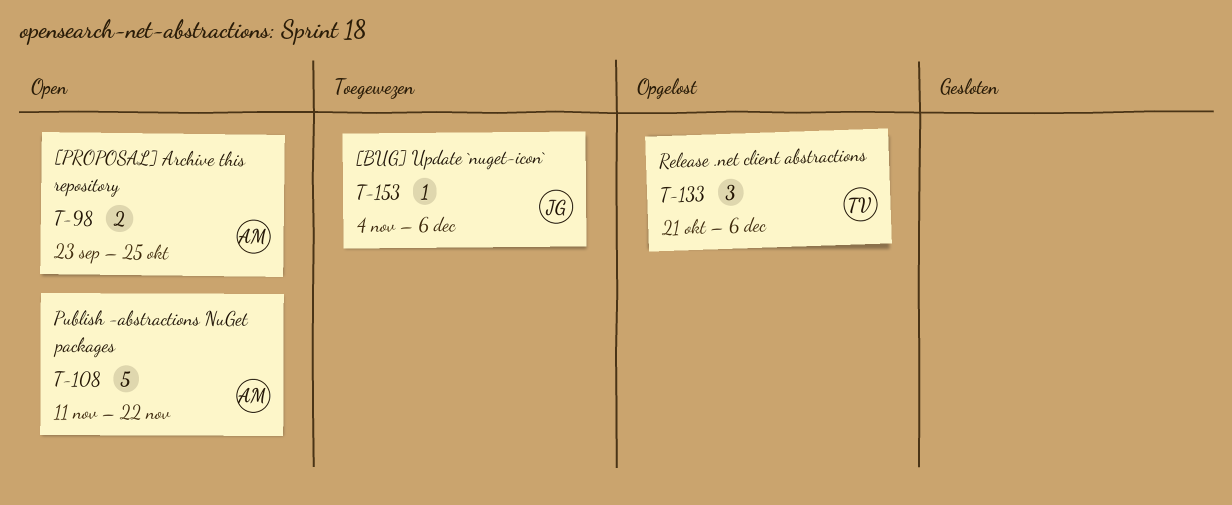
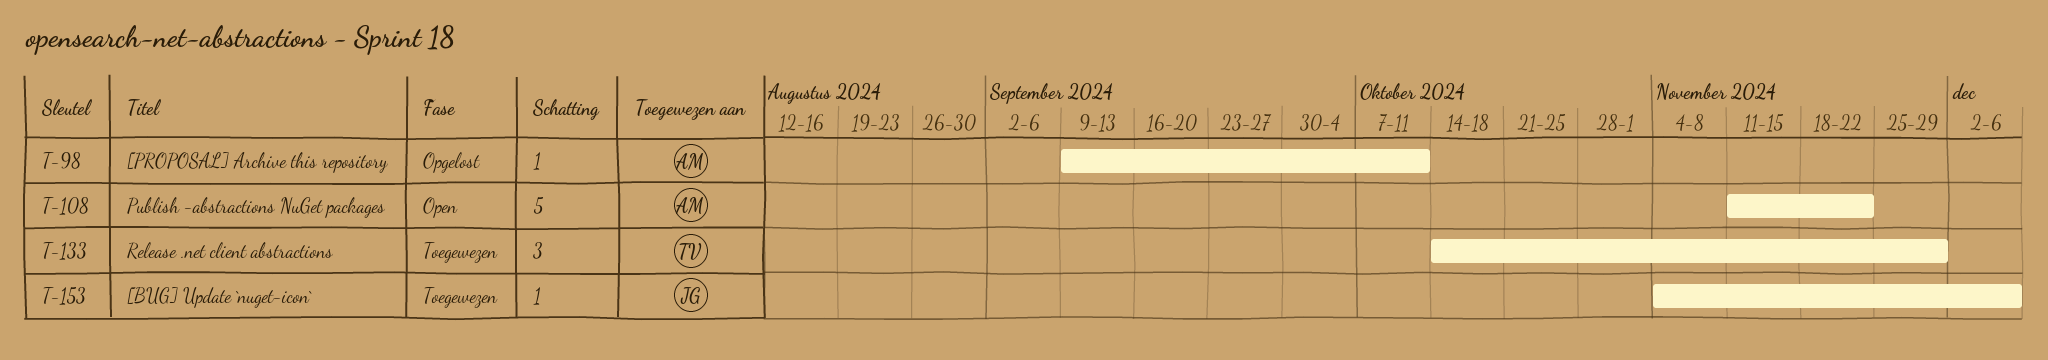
T-98, status: Open -> Opgelost
T-98, estimate: 2 -> 1
T-98, start: Sep 23 -> Sep 9
T-98, due: Oct 25 -> Oct 11
T-133, status: Opgelost -> Toegewezen
T-133, start: Oct 21 -> Oct 14
T-133, due: Dec 6 -> Nov 29

